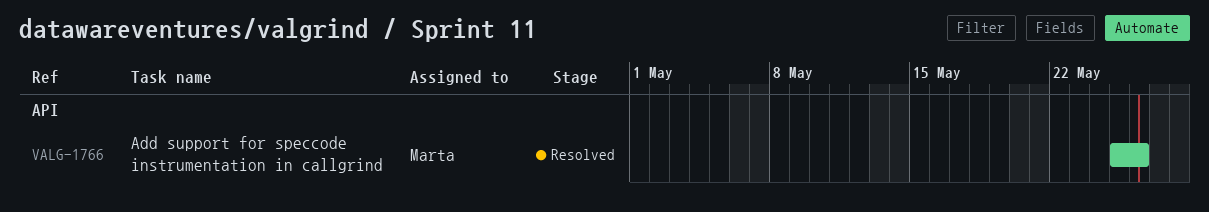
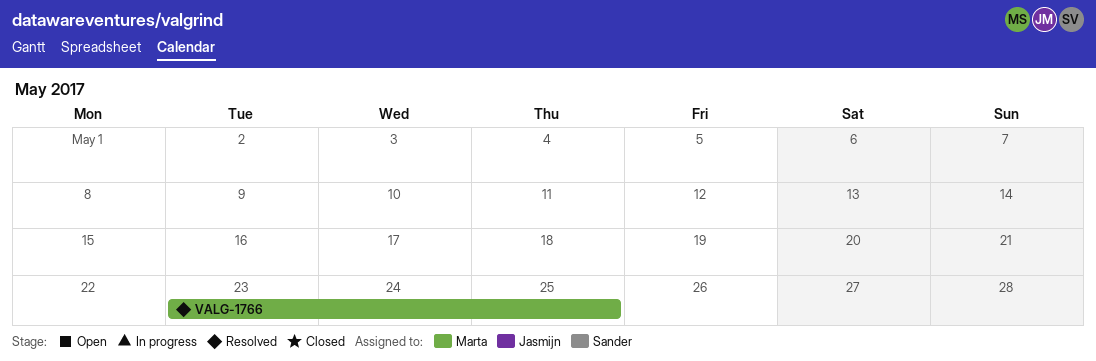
VALG-1766, start: May 25 -> May 23
VALG-1766, due: May 26 -> May 25

